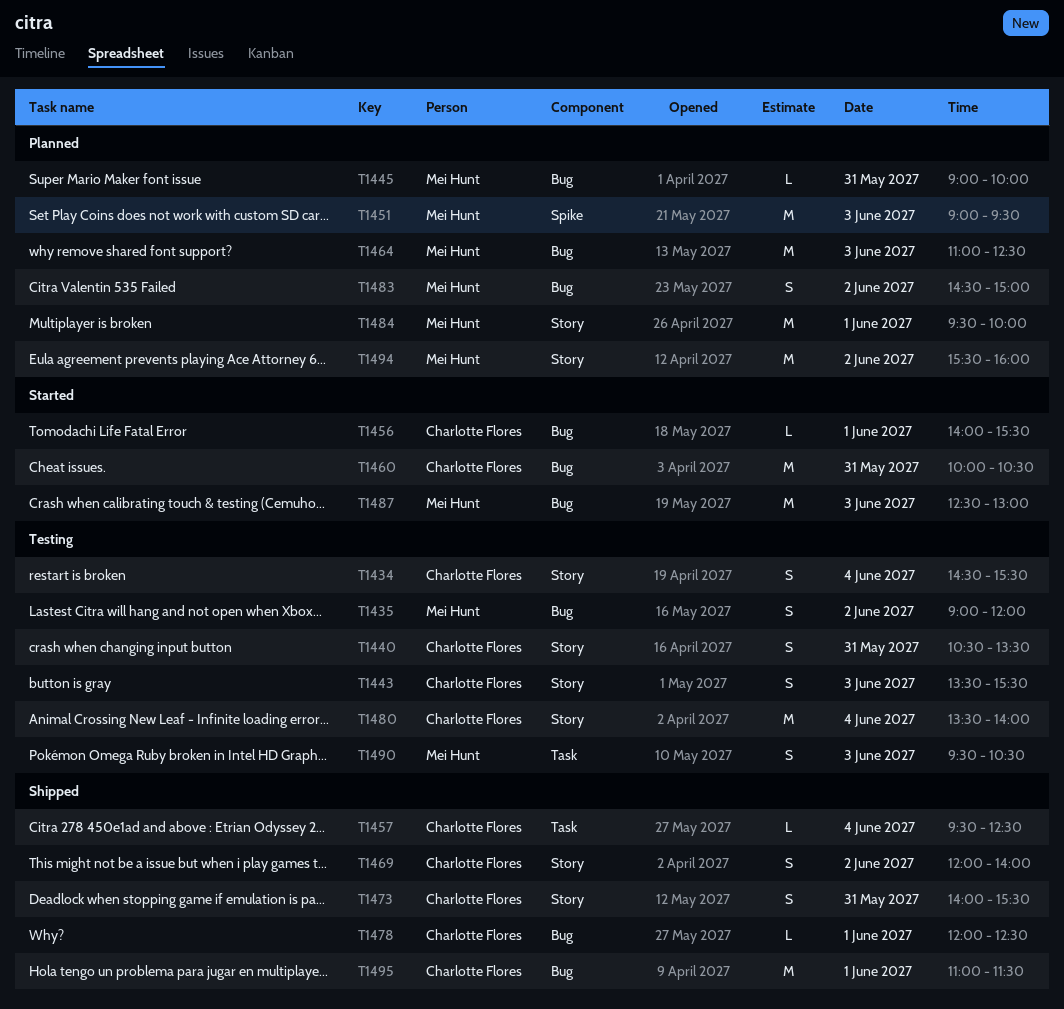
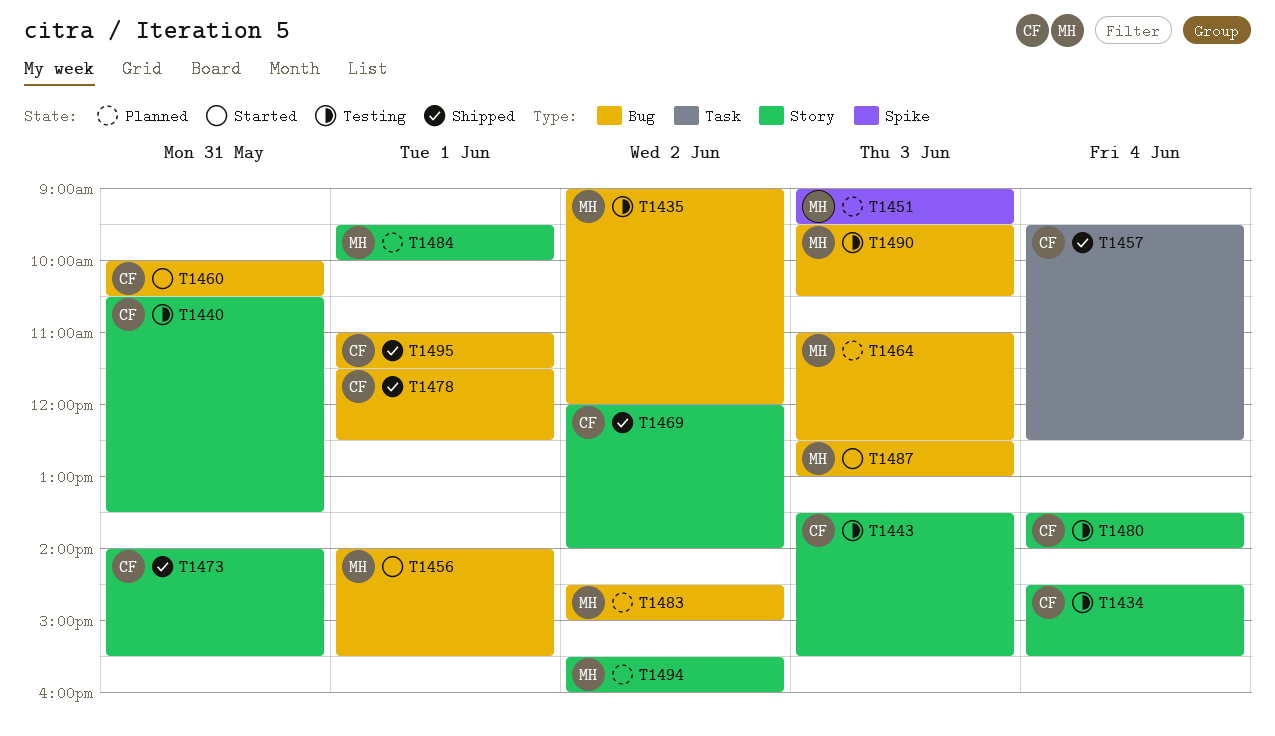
T1445: present -> none
T1456, owner: Charlotte Flores -> Mei Hunt
T1478, begins: 12:00 -> 11:30
T1490, label: Task -> Bug

